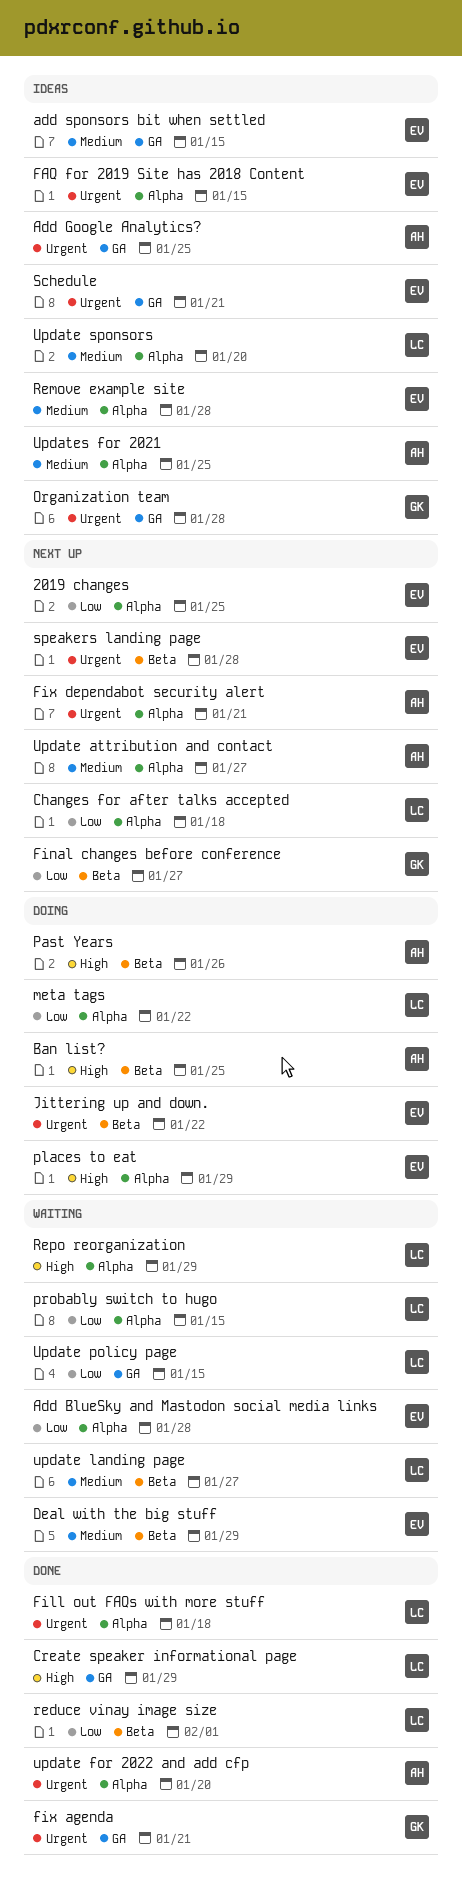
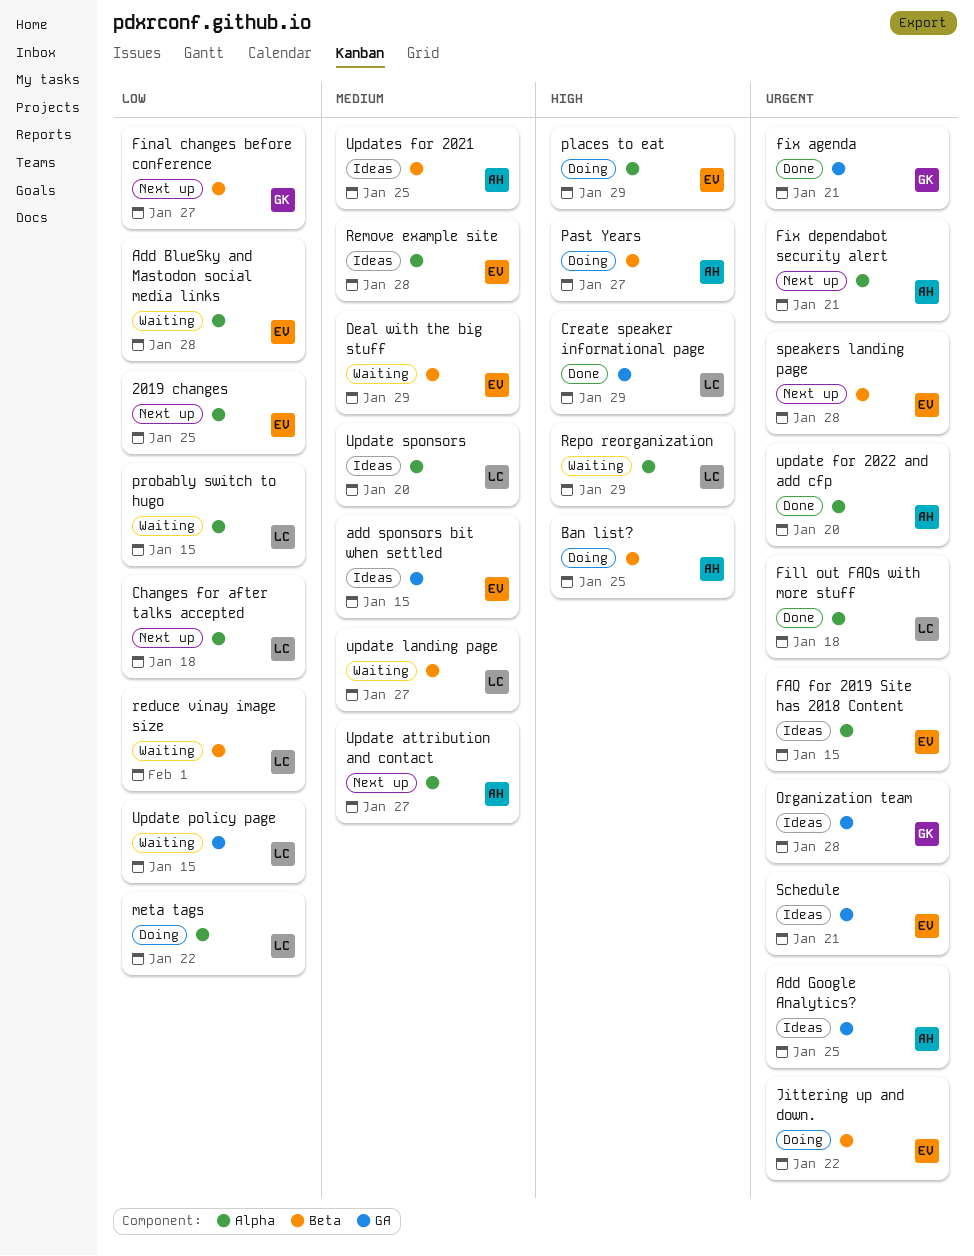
Past Years, due: Jan 26 -> Jan 27
reduce vinay image size, status: Done -> Waiting
Updates for 2021, label: Alpha -> Beta

